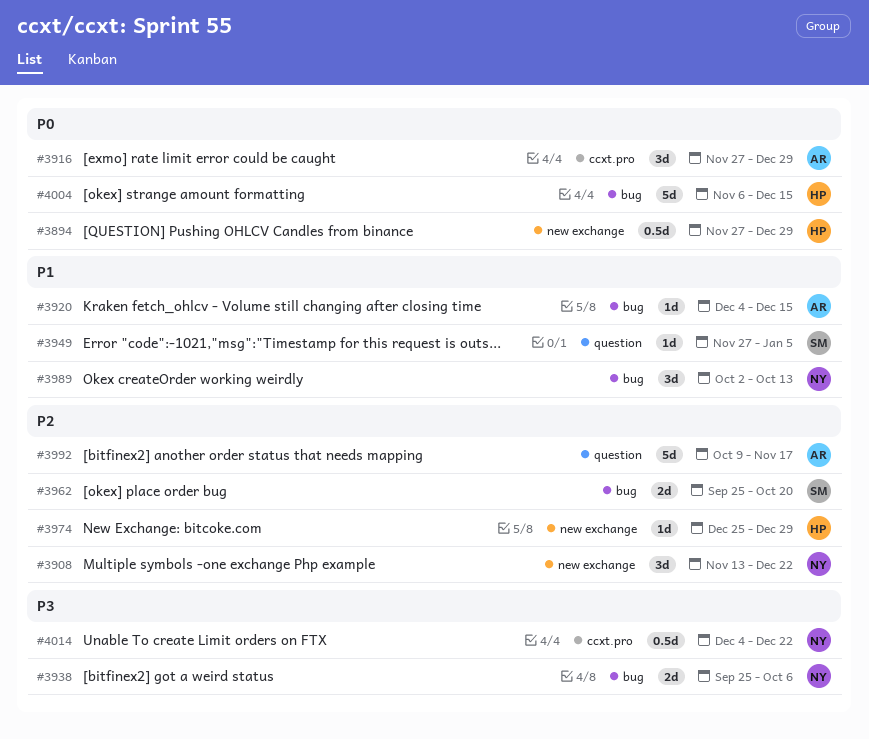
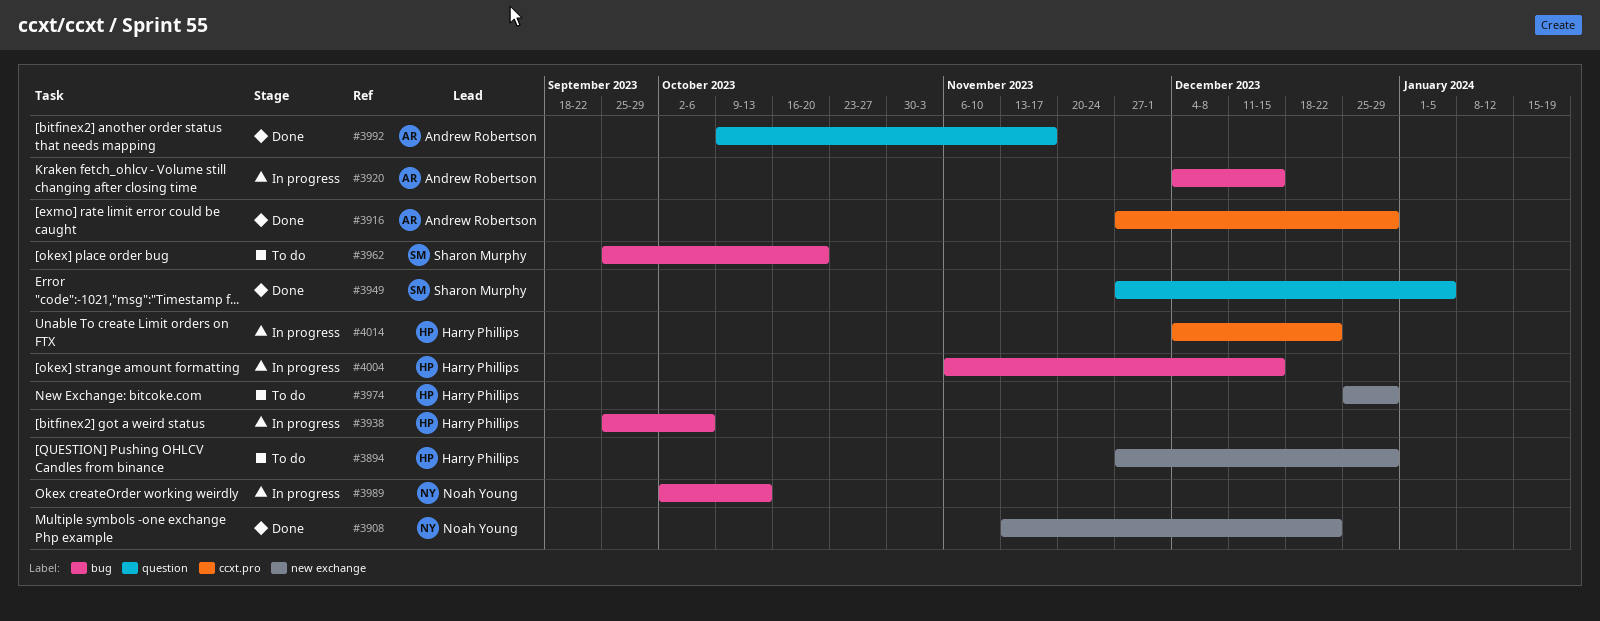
#3938, owner: Noah Young -> Harry Phillips
#4014, owner: Noah Young -> Harry Phillips

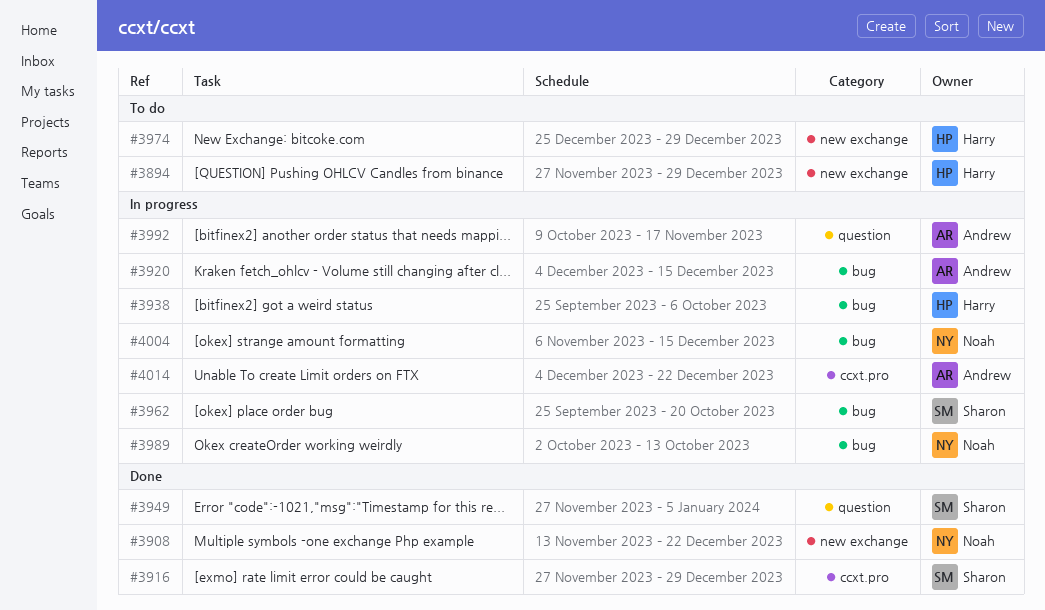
#3916, owner: Andrew Robertson -> Sharon Murphy
#3962, status: To do -> In progress
#3992, status: Done -> In progress
#4004, owner: Harry Phillips -> Noah Young
#4014, owner: Harry Phillips -> Andrew Robertson

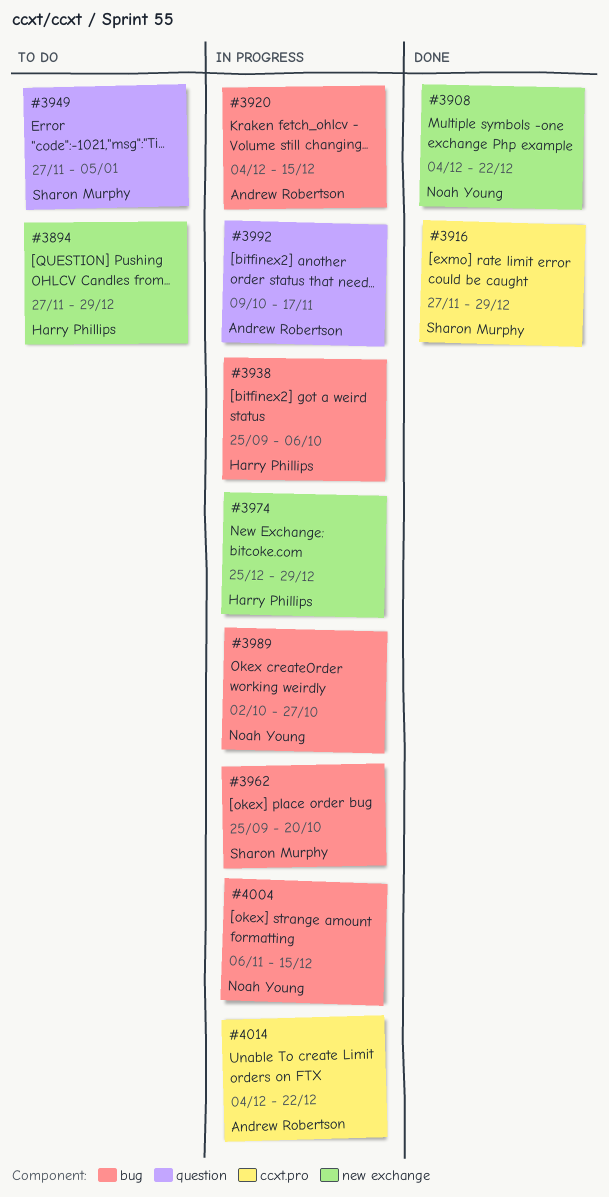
#3908, start: Nov 13 -> Dec 4
#3949, status: Done -> To do
#3974, status: To do -> In progress
#3989, due: Oct 13 -> Oct 27

